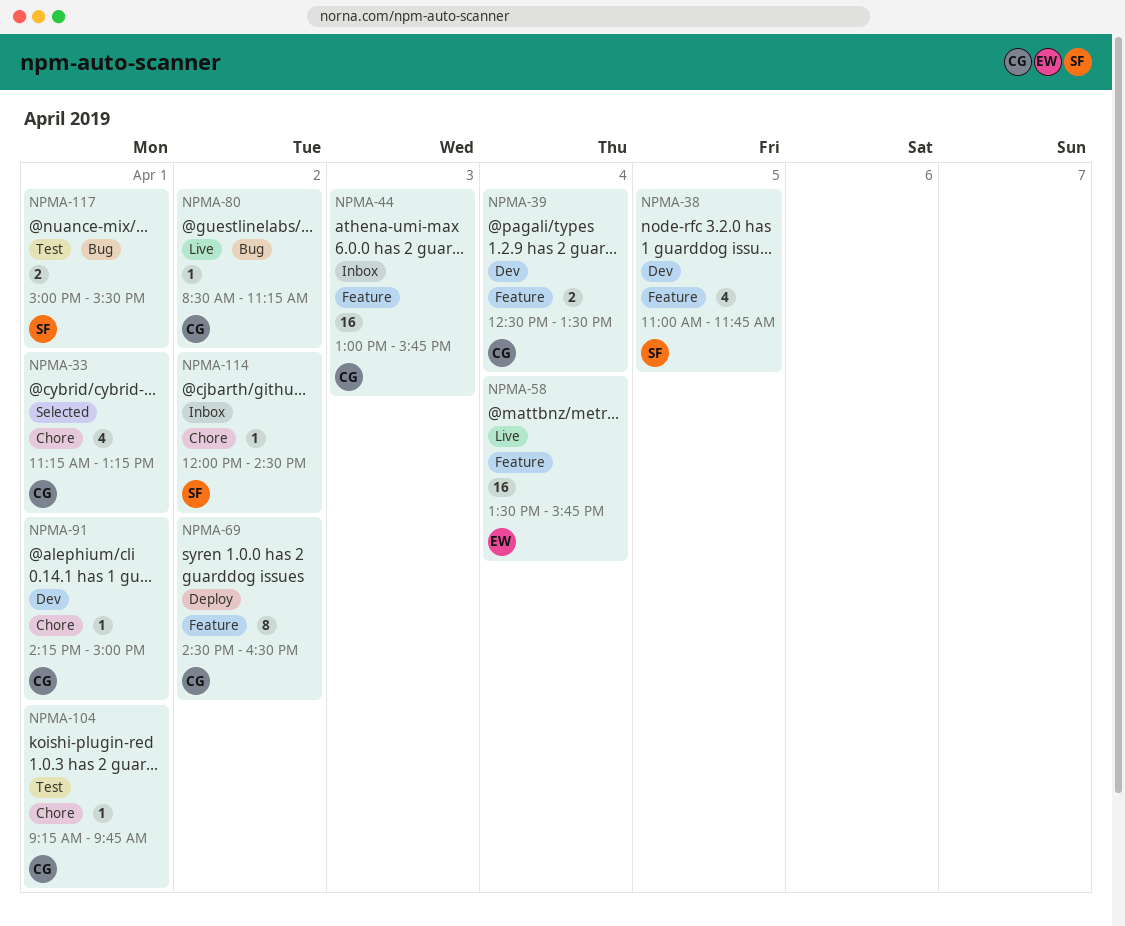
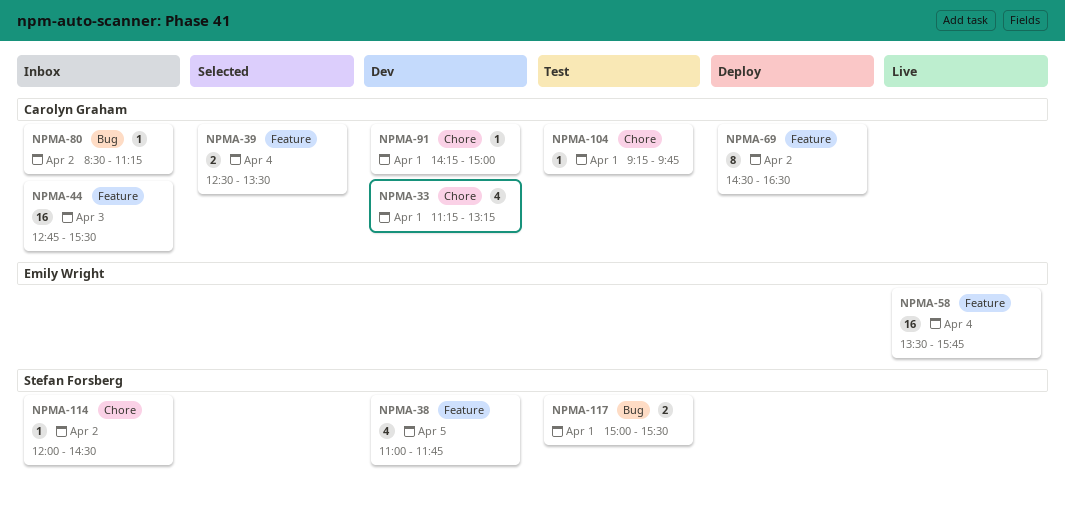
NPMA-33, status: Selected -> Dev
NPMA-39, status: Dev -> Selected
NPMA-44, begins: 13:00 -> 12:45
NPMA-44, ends: 15:45 -> 15:30
NPMA-80, status: Live -> Inbox

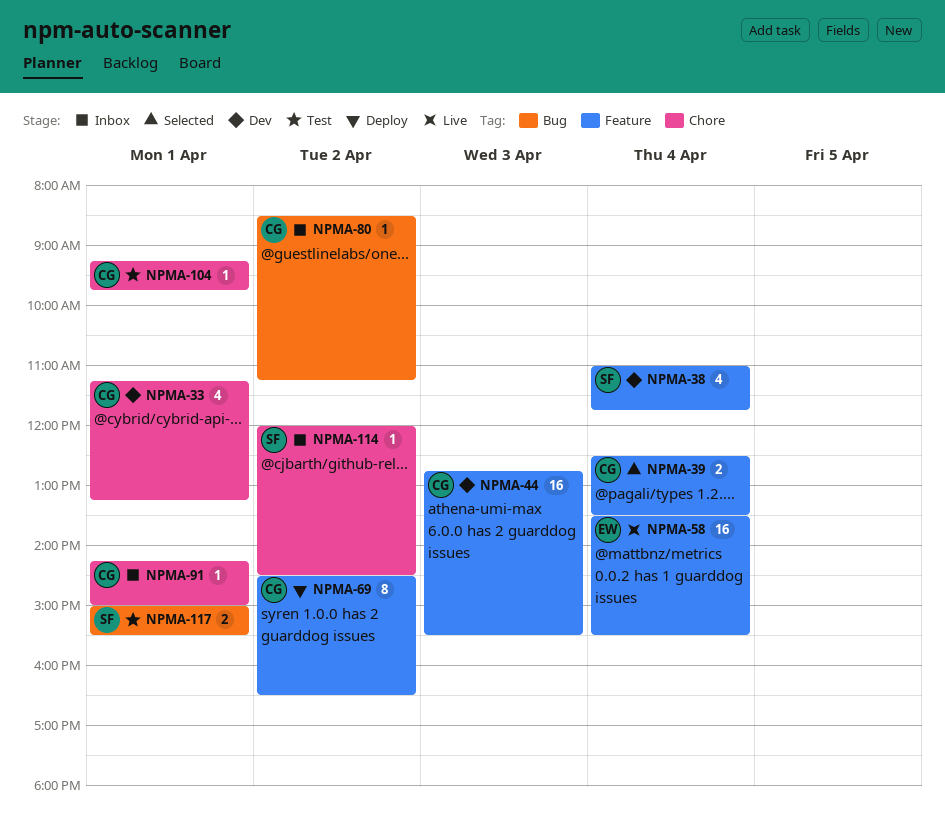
NPMA-38, day: Apr 5 -> Apr 4
NPMA-44, status: Inbox -> Dev
NPMA-58, ends: 15:45 -> 15:30
NPMA-91, status: Dev -> Inbox

